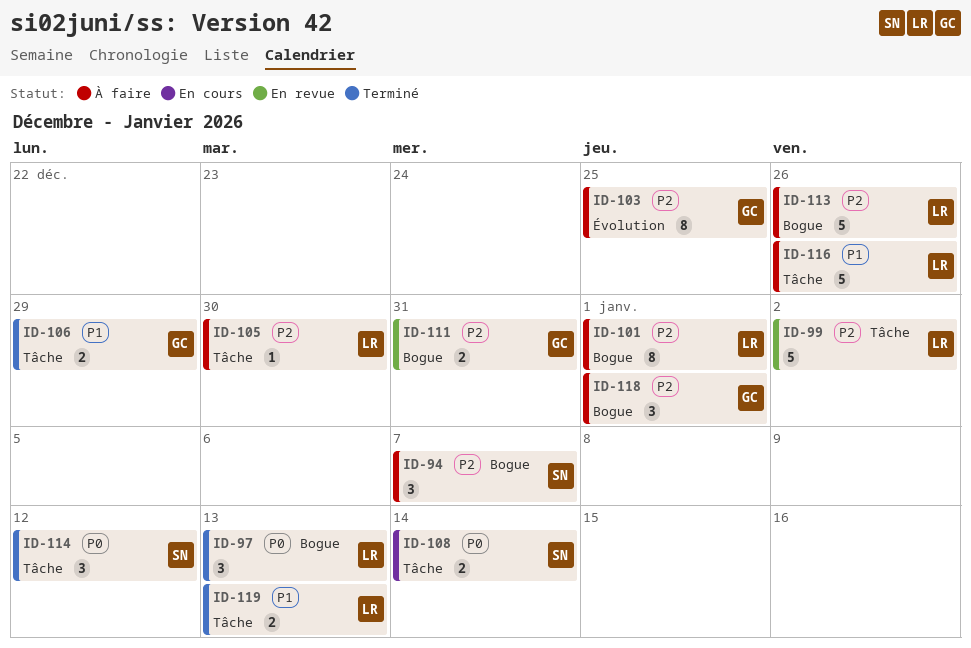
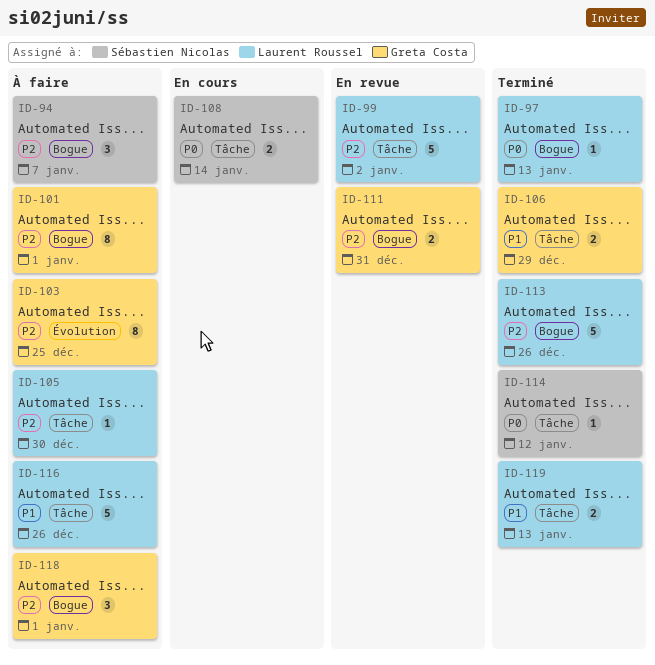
ID-97, estimate: 3 -> 1
ID-101, owner: Laurent Roussel -> Greta Costa
ID-113, status: À faire -> Terminé
ID-114, estimate: 3 -> 1

